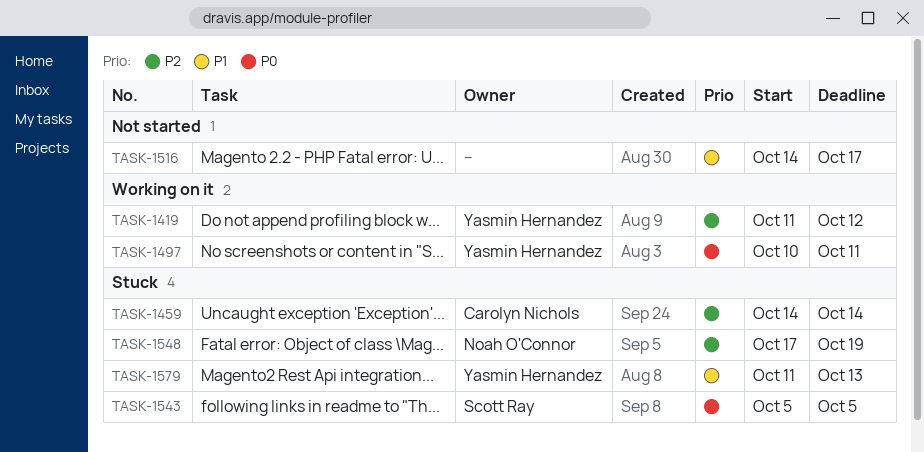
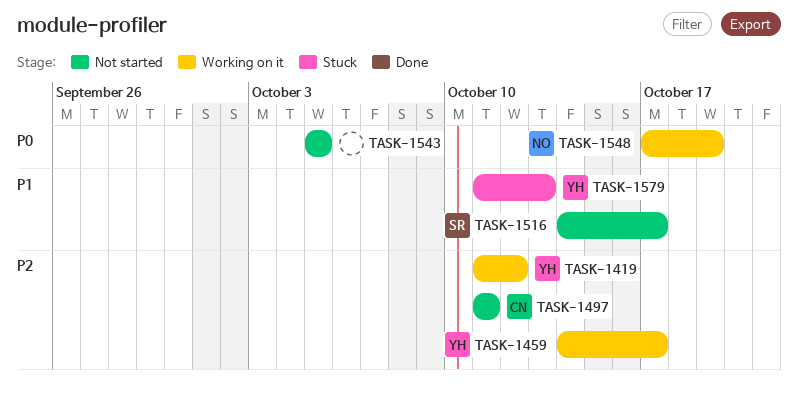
TASK-1459, status: Stuck -> Working on it
TASK-1459, owner: Carolyn Nichols -> Yasmin Hernandez
TASK-1459, due: Oct 14 -> Oct 17
TASK-1497, status: Working on it -> Not started
TASK-1497, owner: Yasmin Hernandez -> Carolyn Nichols
TASK-1497, priority: P0 -> P2
TASK-1497, start: Oct 10 -> Oct 11
TASK-1516, owner: none -> Scott Ray
TASK-1543, status: Stuck -> Not started
TASK-1543, owner: Scott Ray -> none
TASK-1548, status: Stuck -> Working on it
TASK-1548, priority: P2 -> P0

